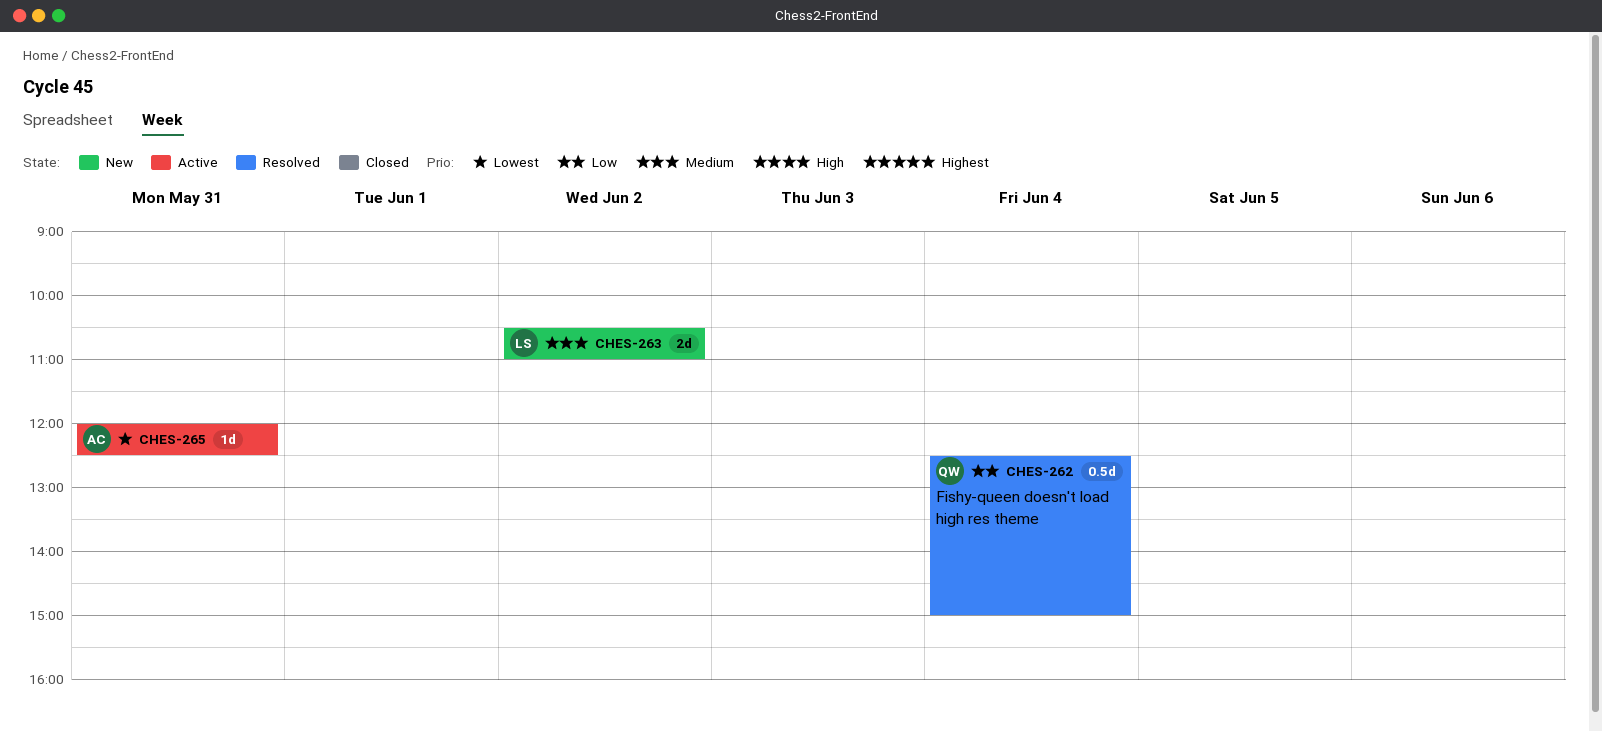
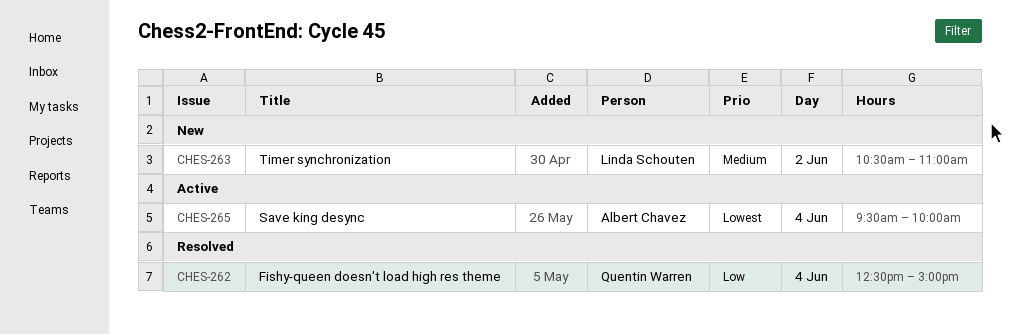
CHES-265, day: May 31 -> Jun 4
CHES-265, begins: 12:00 -> 09:30
CHES-265, ends: 12:30 -> 10:00

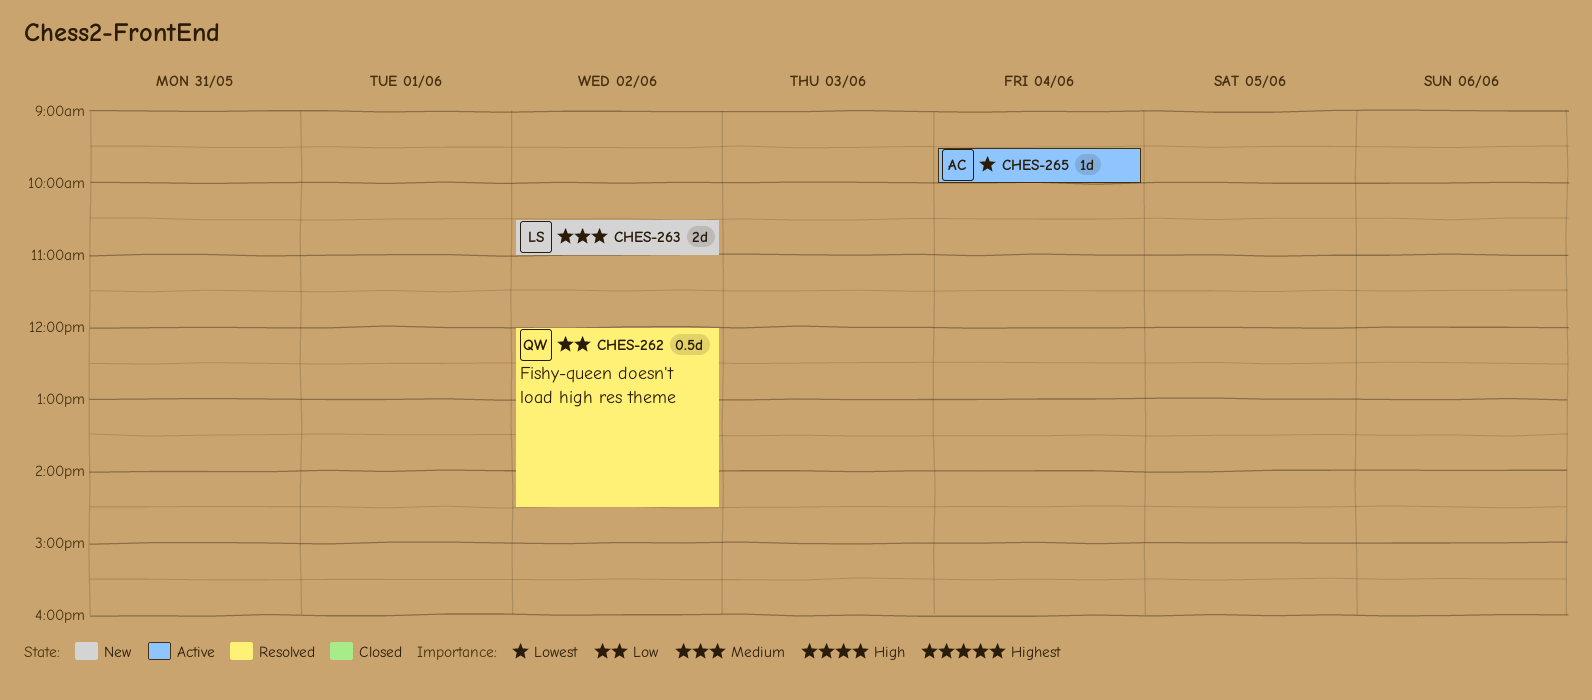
CHES-262, day: Jun 4 -> Jun 2
CHES-262, begins: 12:30 -> 12:00
CHES-262, ends: 15:00 -> 14:30

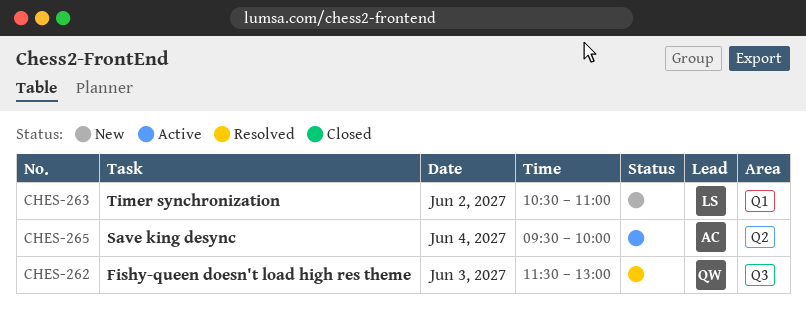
CHES-262, day: Jun 2 -> Jun 3
CHES-262, begins: 12:00 -> 11:30
CHES-262, ends: 14:30 -> 13:00

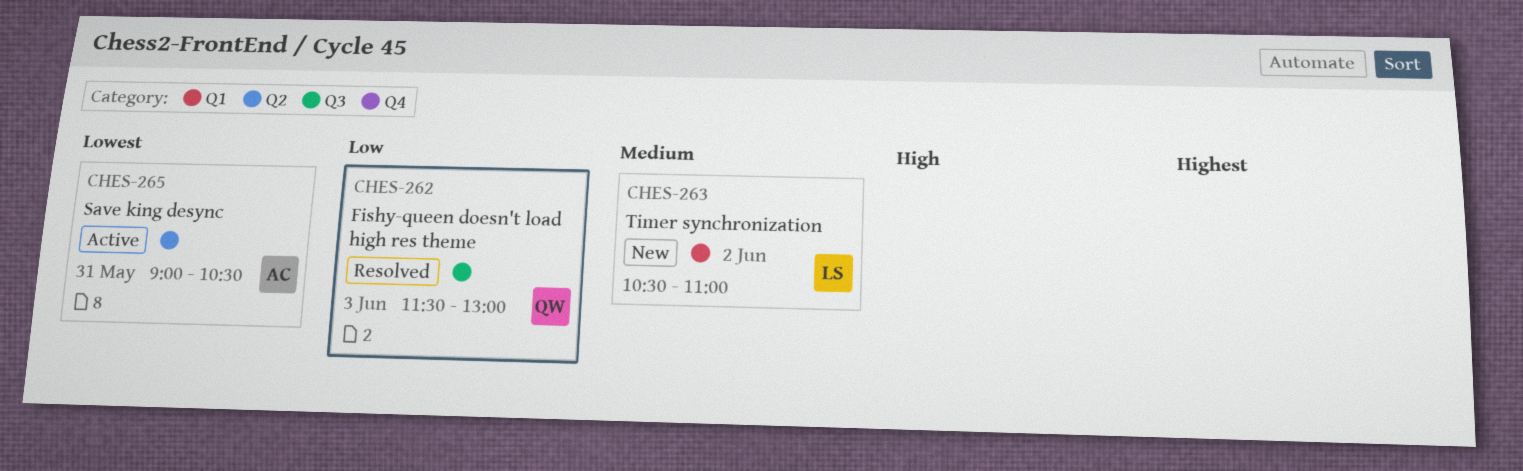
CHES-265, day: Jun 4 -> May 31
CHES-265, begins: 09:30 -> 09:00
CHES-265, ends: 10:00 -> 10:30

